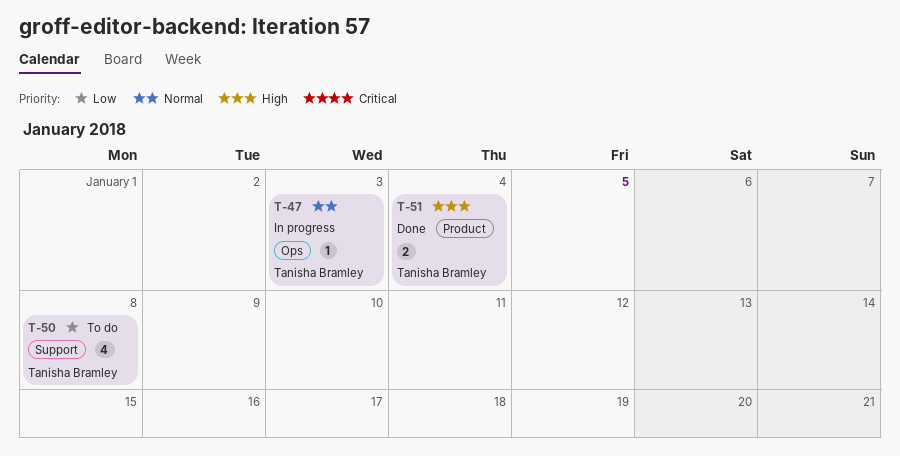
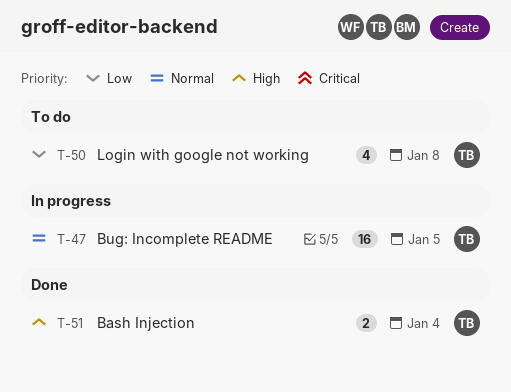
T-47, estimate: 1 -> 16
T-47, due: Jan 3 -> Jan 5

